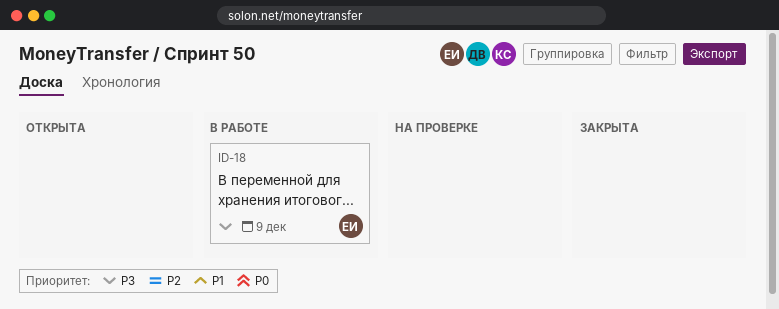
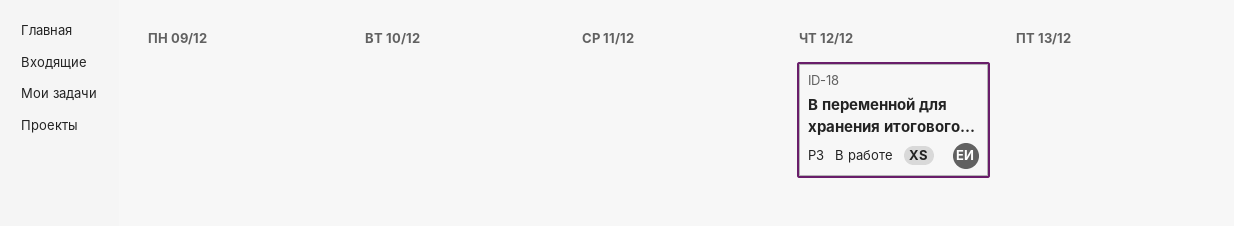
ID-18, due: Dec 9 -> Dec 12

